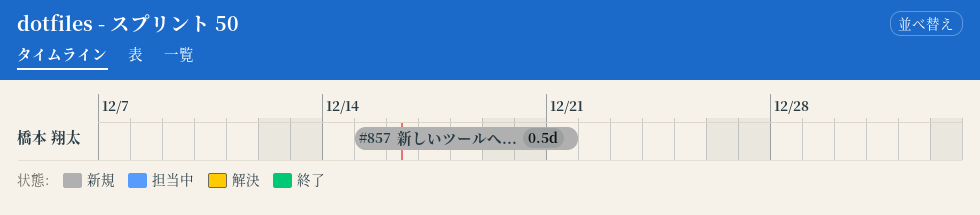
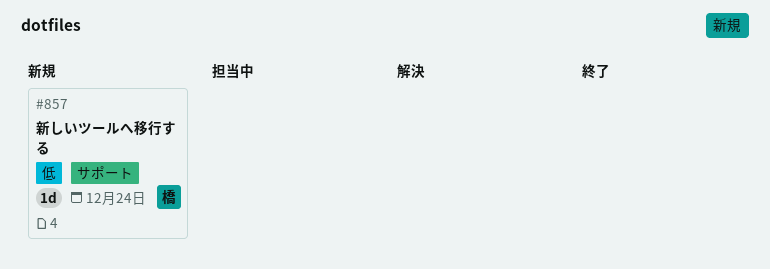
#857, estimate: 0.5d -> 1d
#857, due: Dec 21 -> Dec 24

